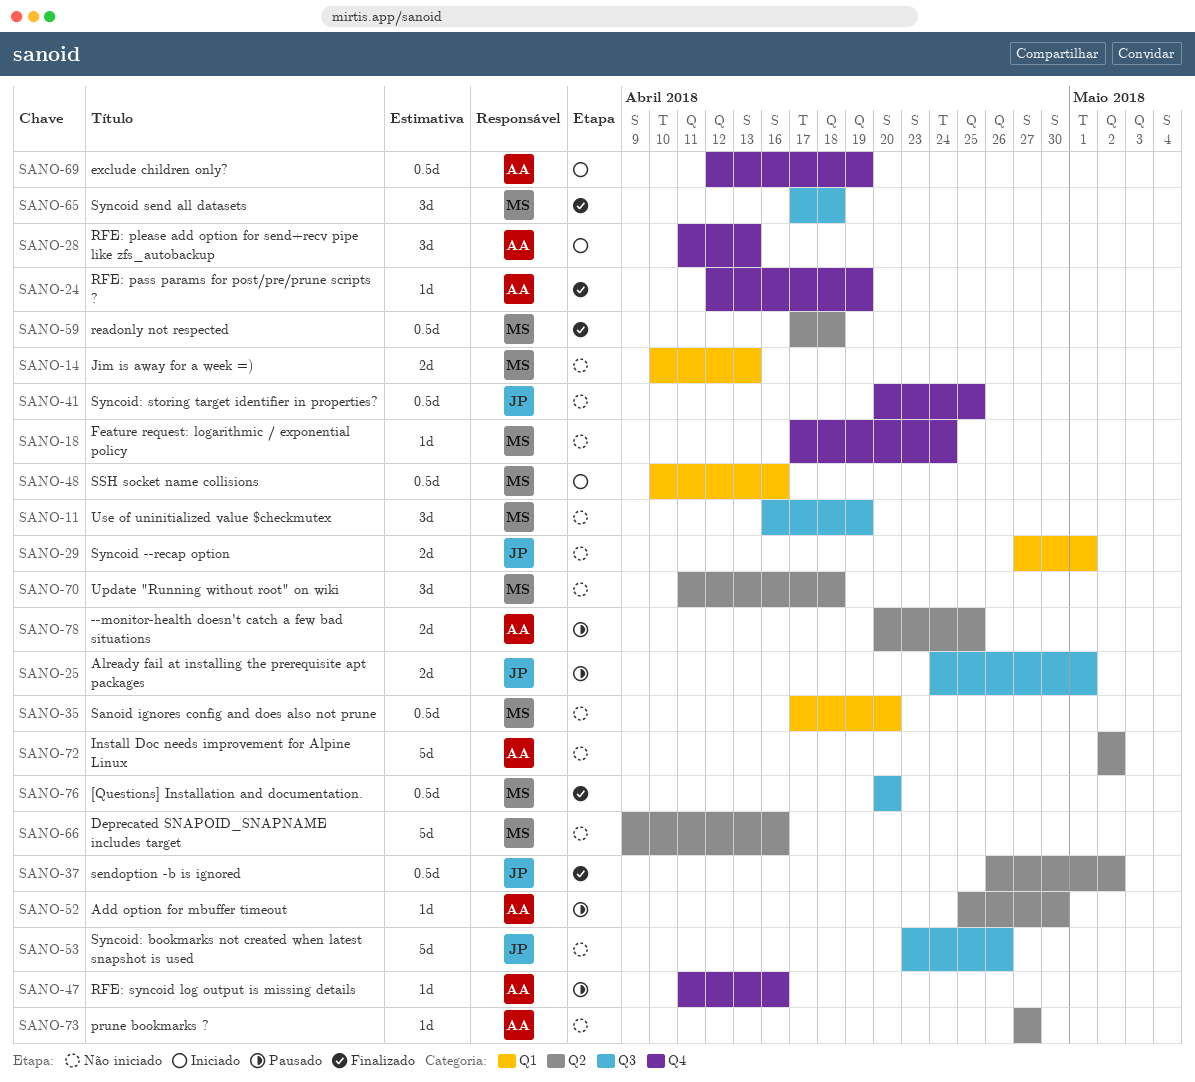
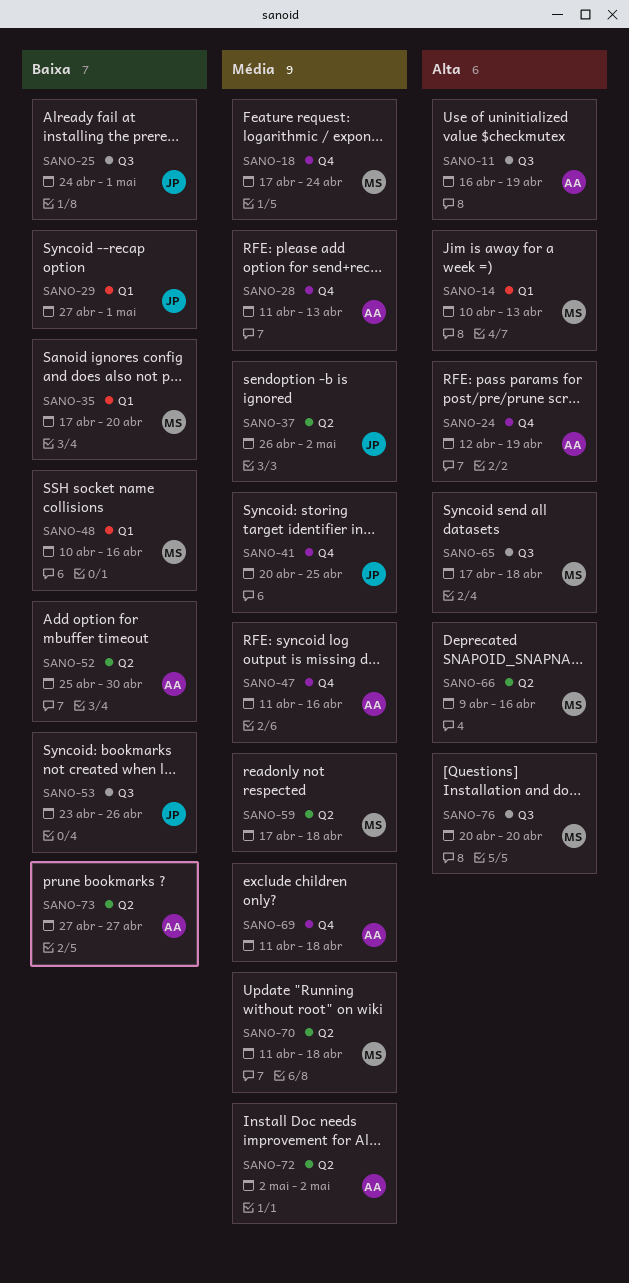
SANO-11, owner: MS -> AA
SANO-69, start: Apr 12 -> Apr 11
SANO-69, due: Apr 19 -> Apr 18
SANO-78: present -> none

